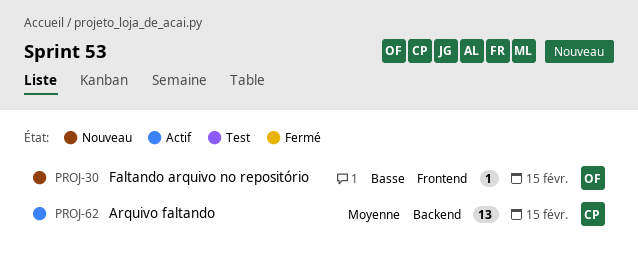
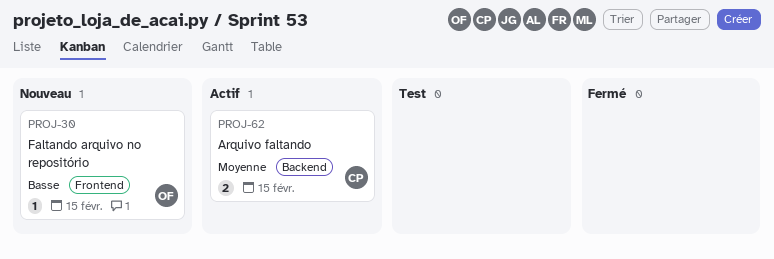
PROJ-62, estimate: 13 -> 2

